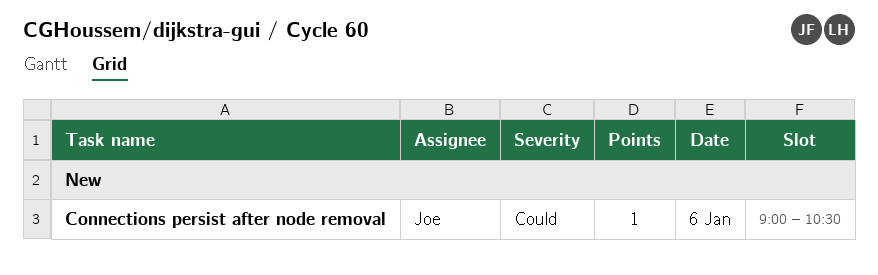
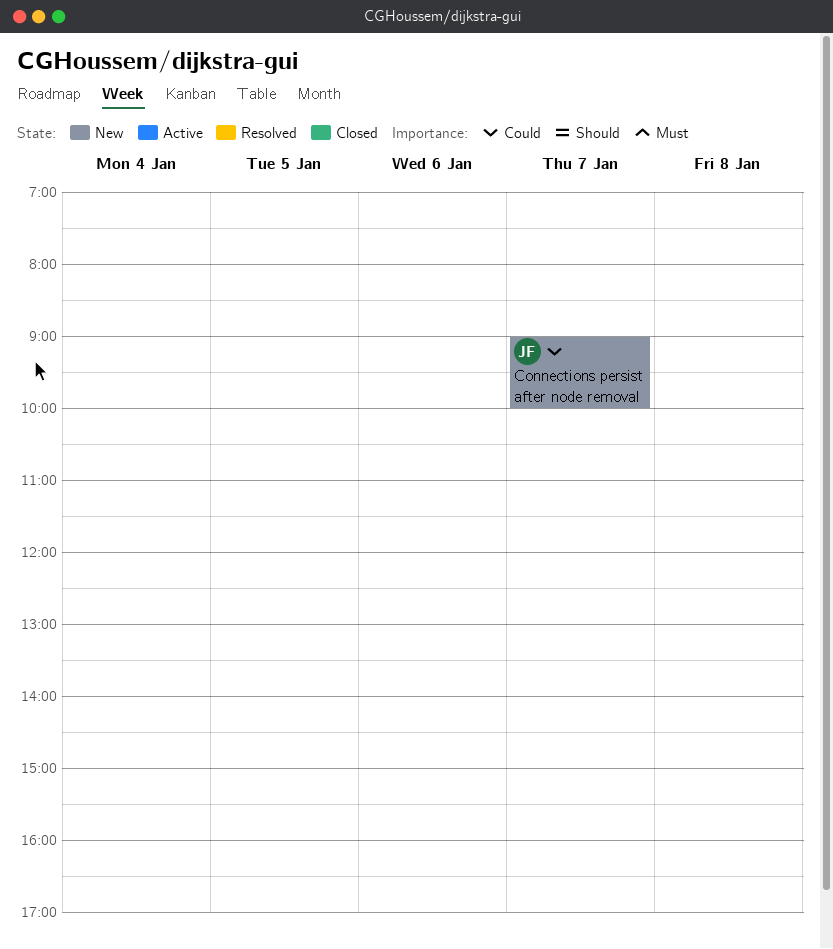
Connections persist after node removal, day: Jan 6 -> Jan 7
Connections persist after node removal, ends: 10:30 -> 10:00

